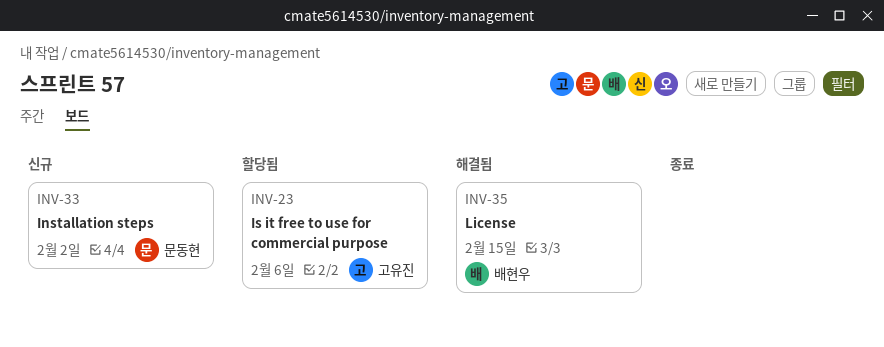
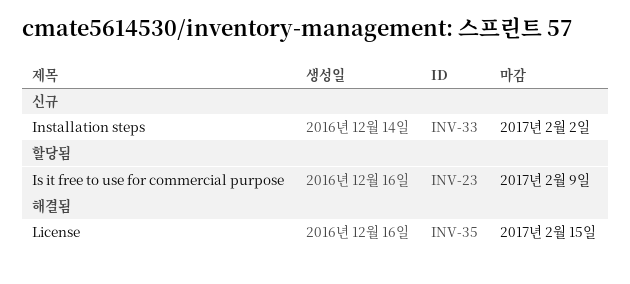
INV-23, due: Feb 6 -> Feb 9

